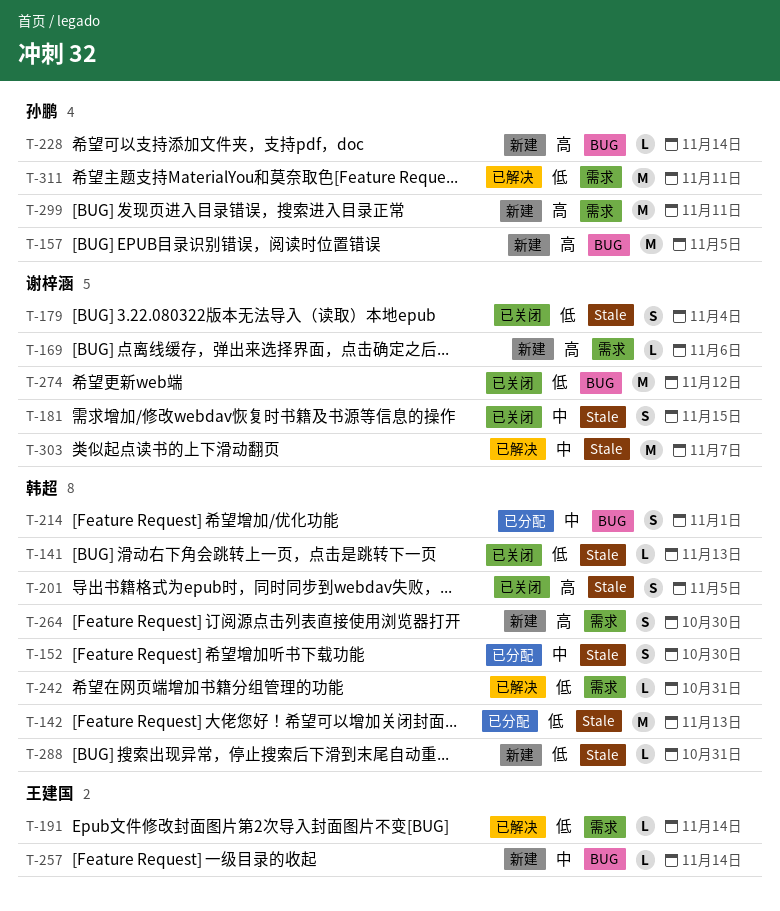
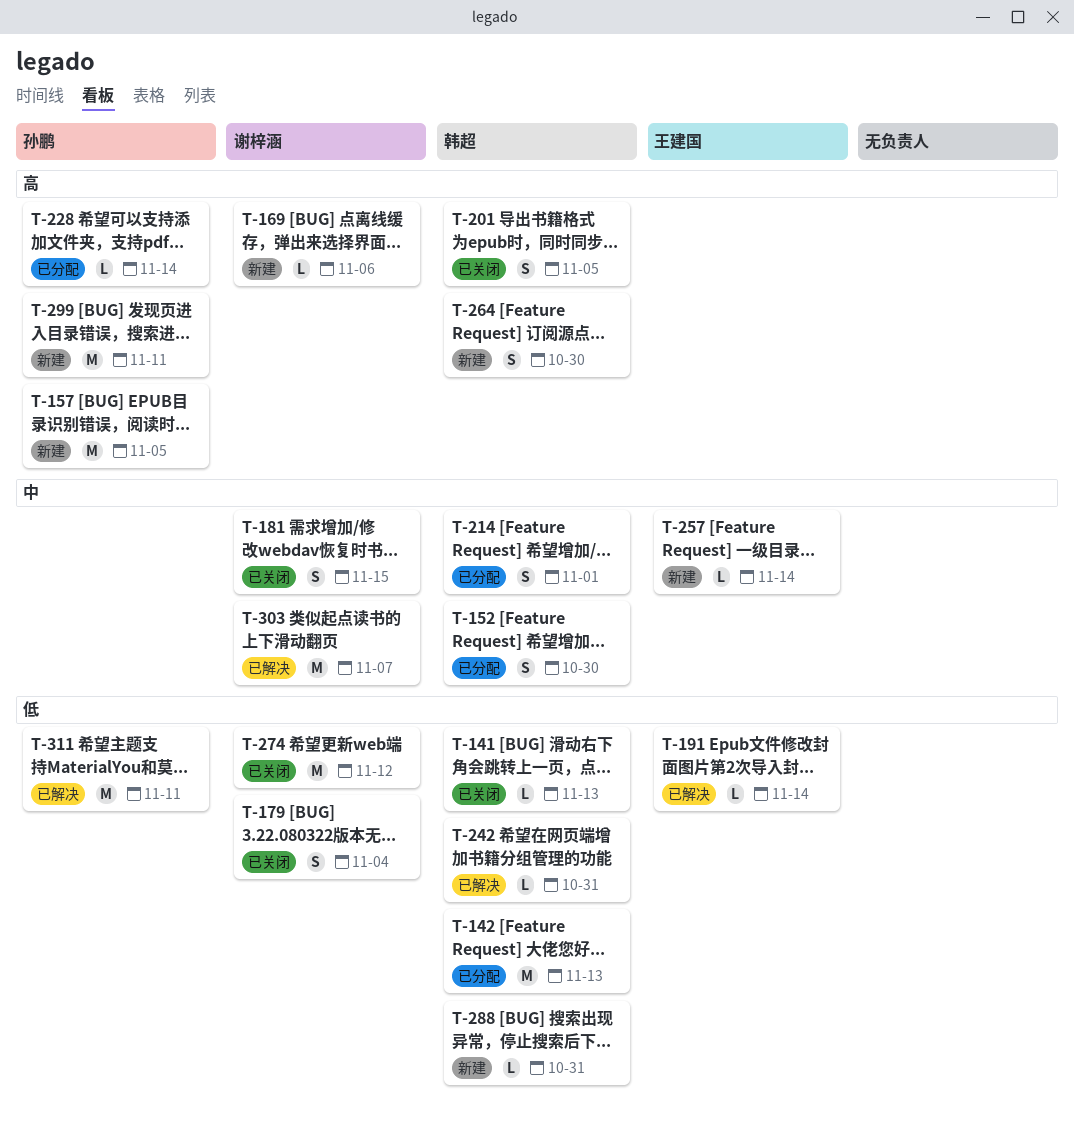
T-228, status: 新建 -> 已分配

